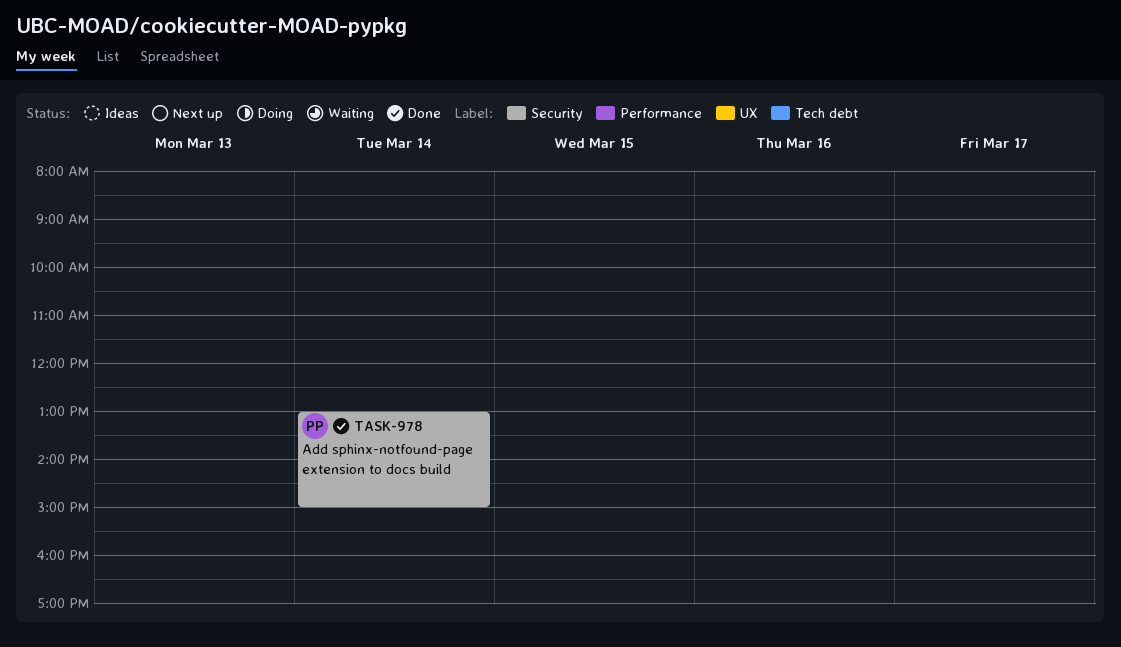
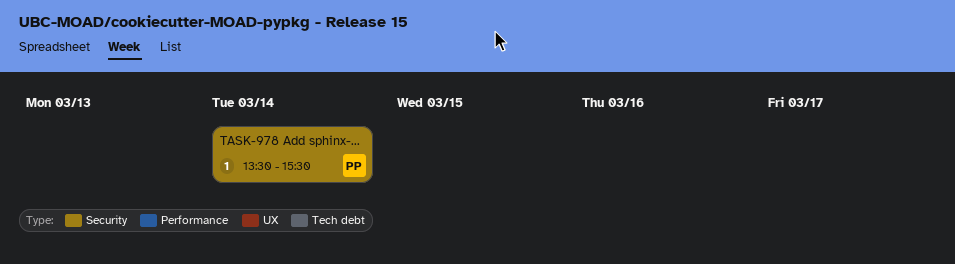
TASK-978, begins: 13:00 -> 13:30
TASK-978, ends: 15:00 -> 15:30

